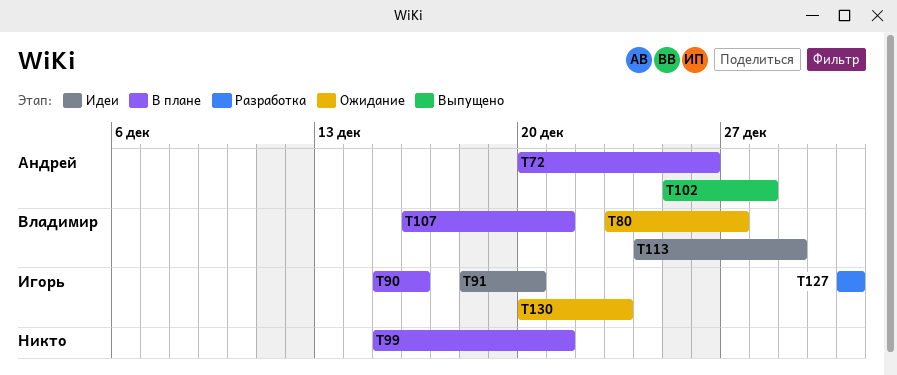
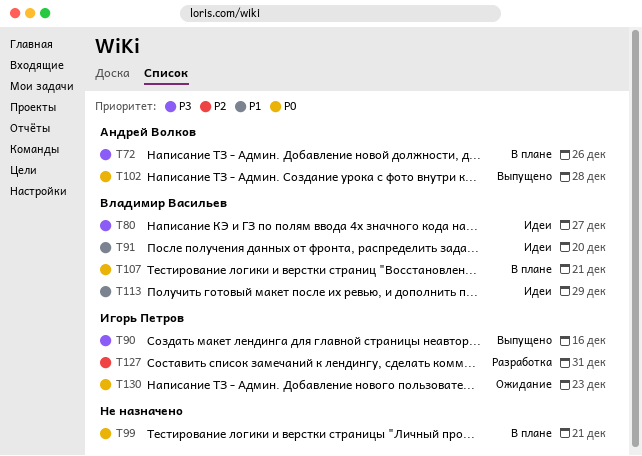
T80, status: Ожидание -> Идеи
T90, status: В плане -> Выпущено
T91, owner: Игорь Петров -> Владимир Васильев

